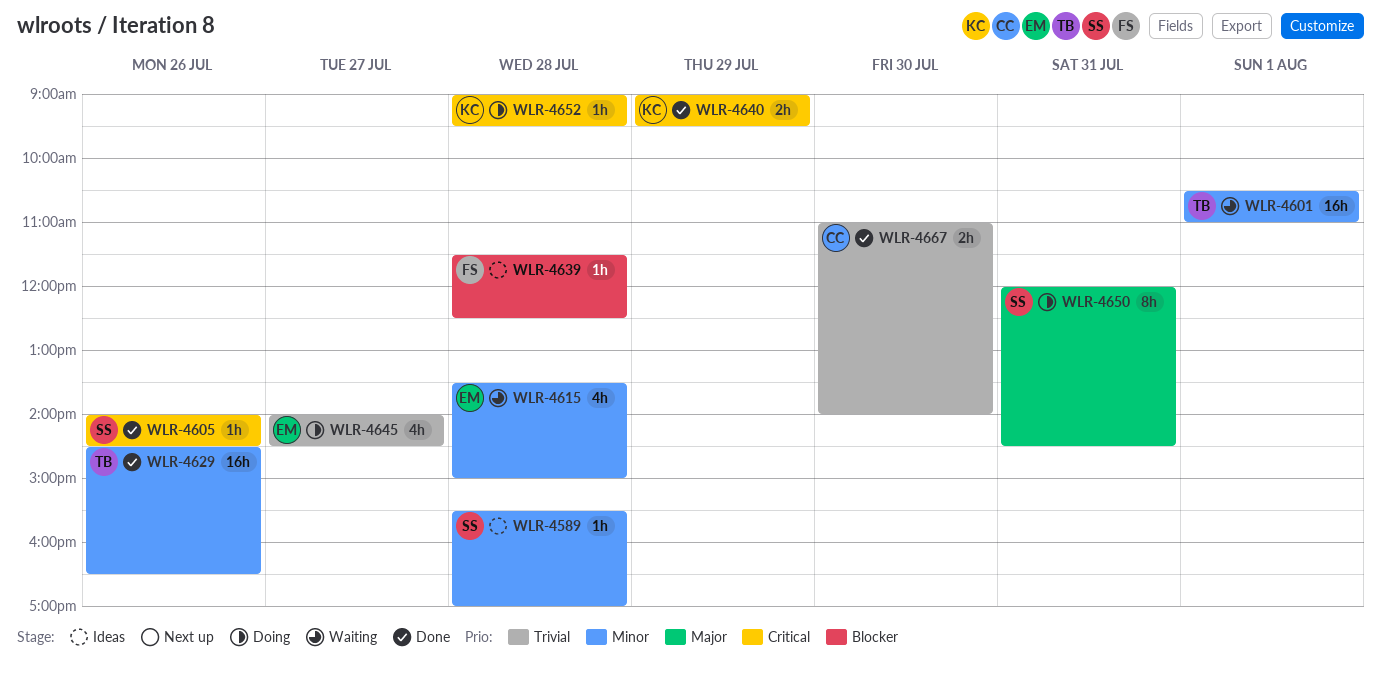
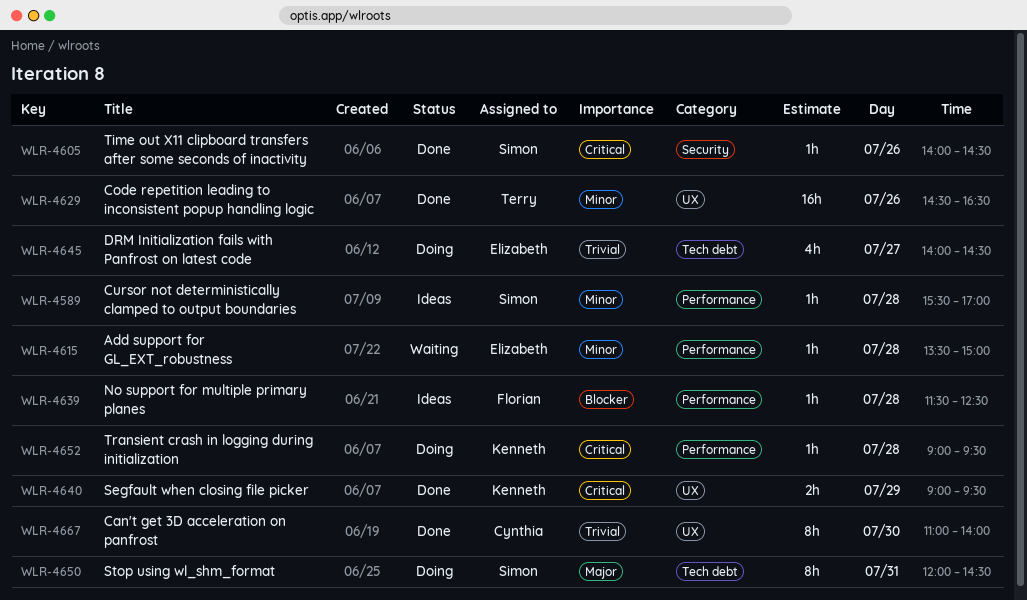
WLR-4601: present -> none
WLR-4615, estimate: 4h -> 1h
WLR-4667, estimate: 2h -> 8h

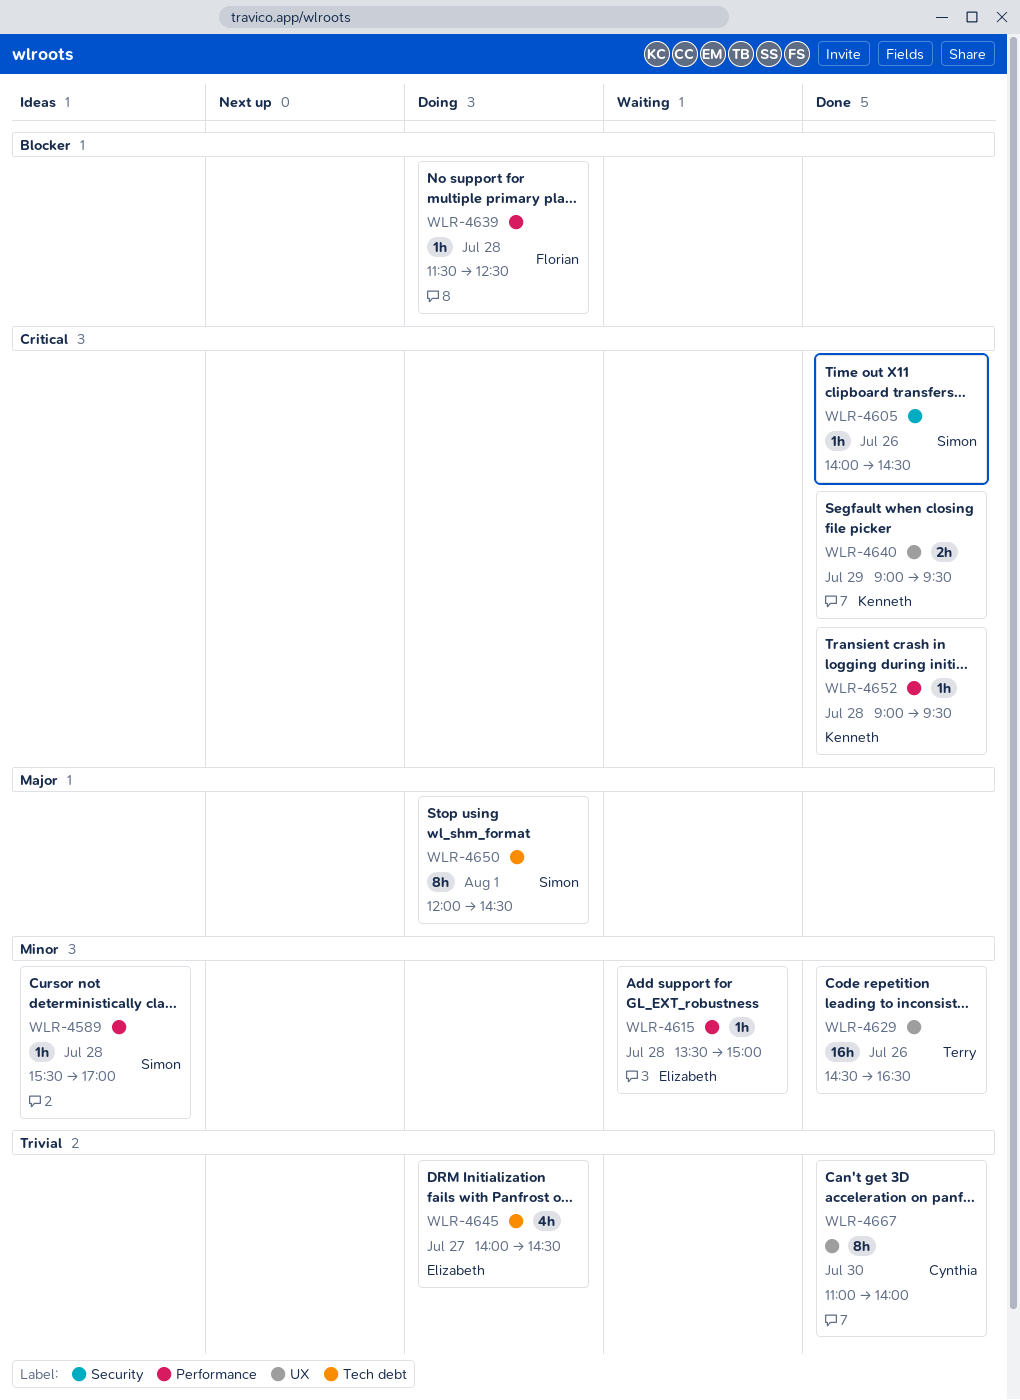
WLR-4639, status: Ideas -> Doing
WLR-4650, day: Jul 31 -> Aug 1
WLR-4652, status: Doing -> Done

